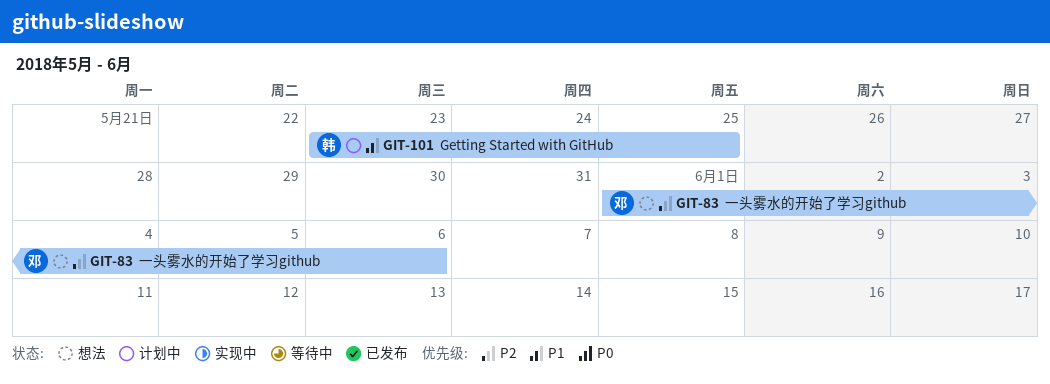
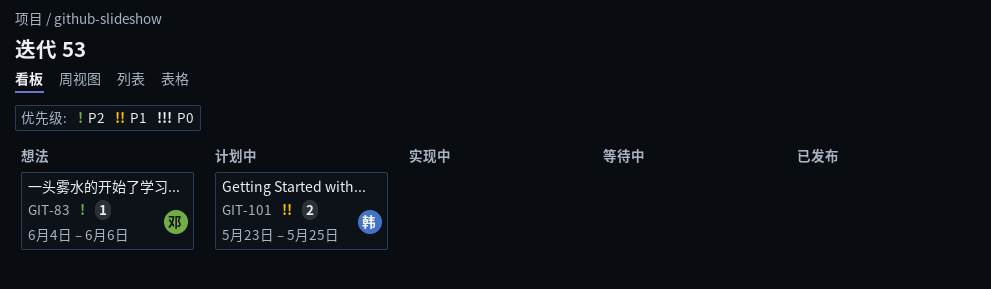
GIT-83, start: Jun 1 -> Jun 4

